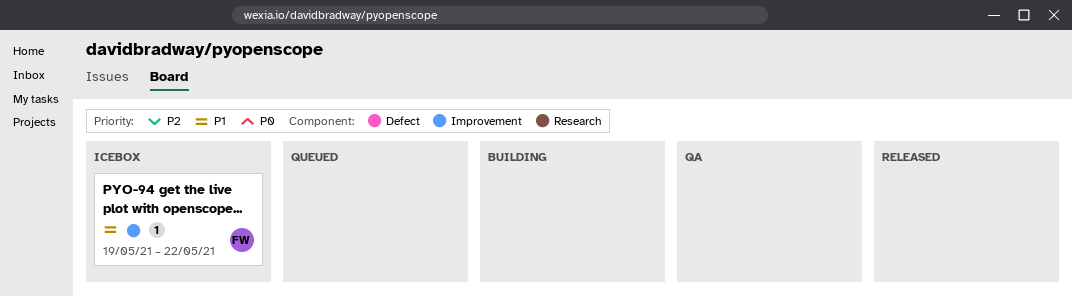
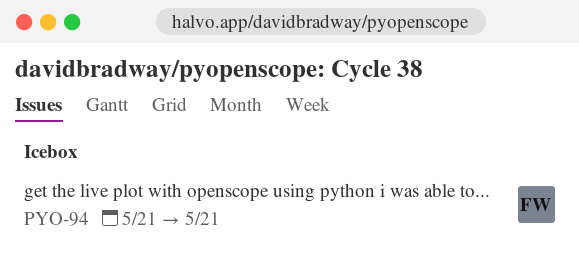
PYO-94, start: May 19 -> May 21
PYO-94, due: May 22 -> May 21

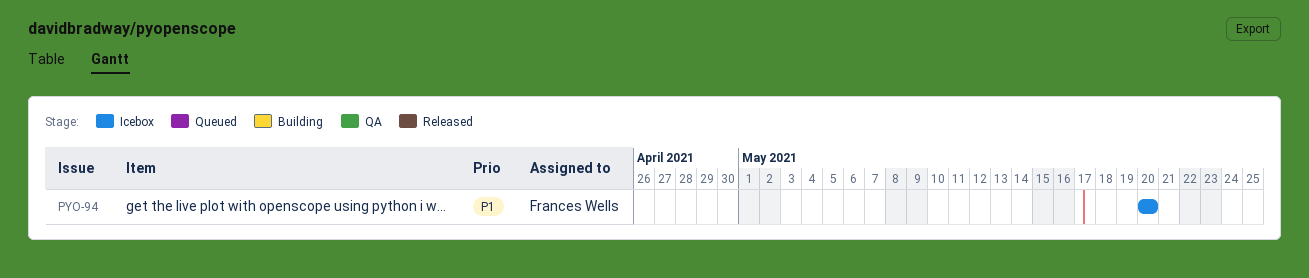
PYO-94, start: May 21 -> May 20
PYO-94, due: May 21 -> May 20

